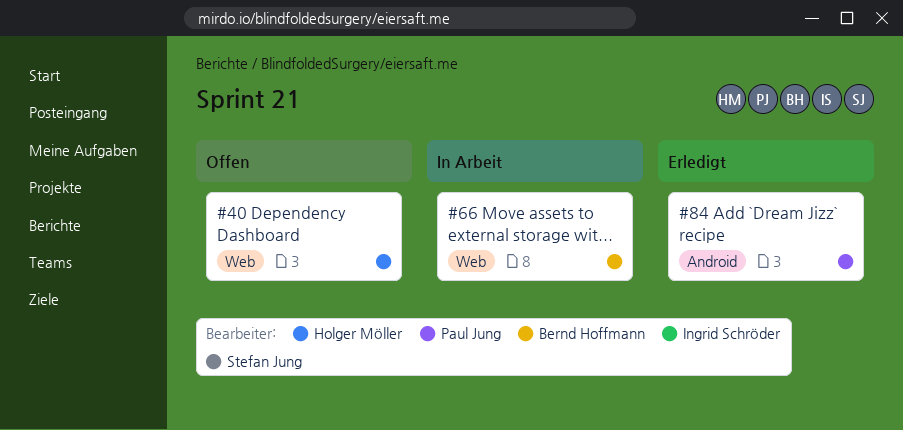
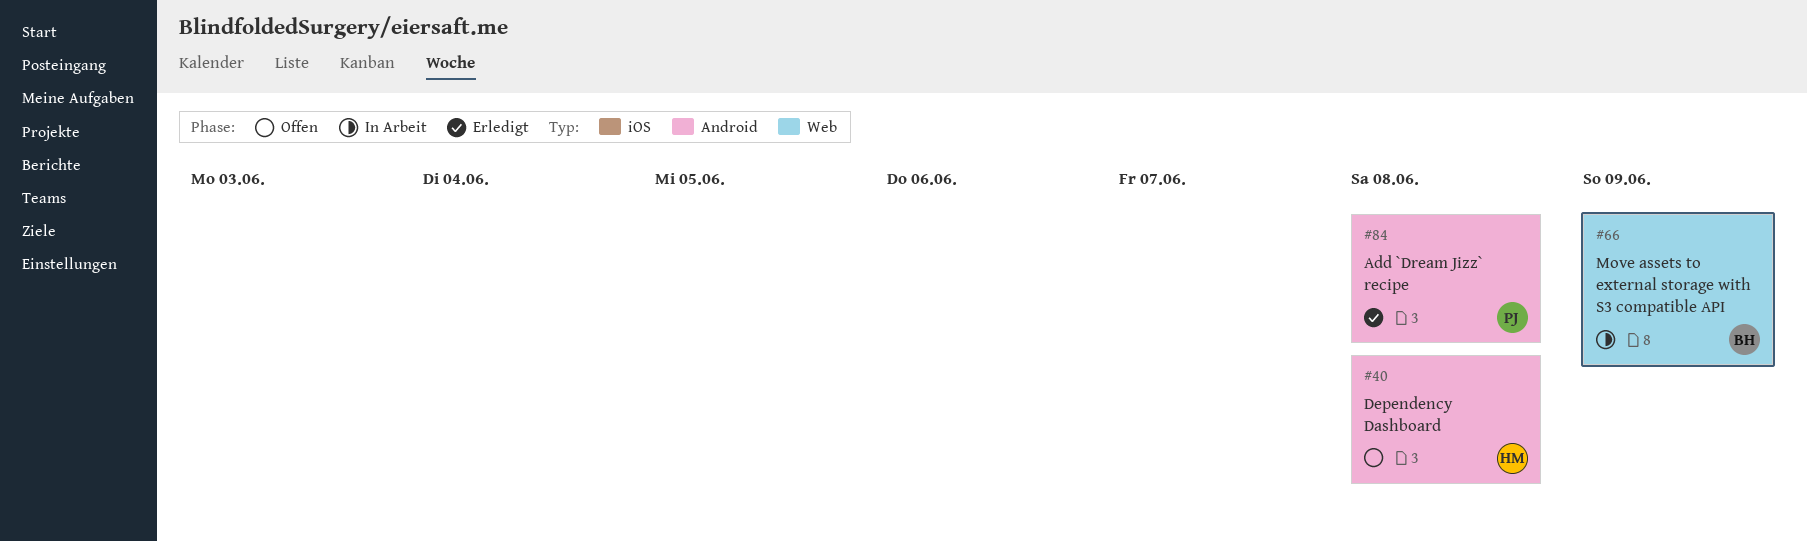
#40, label: Web -> Android

